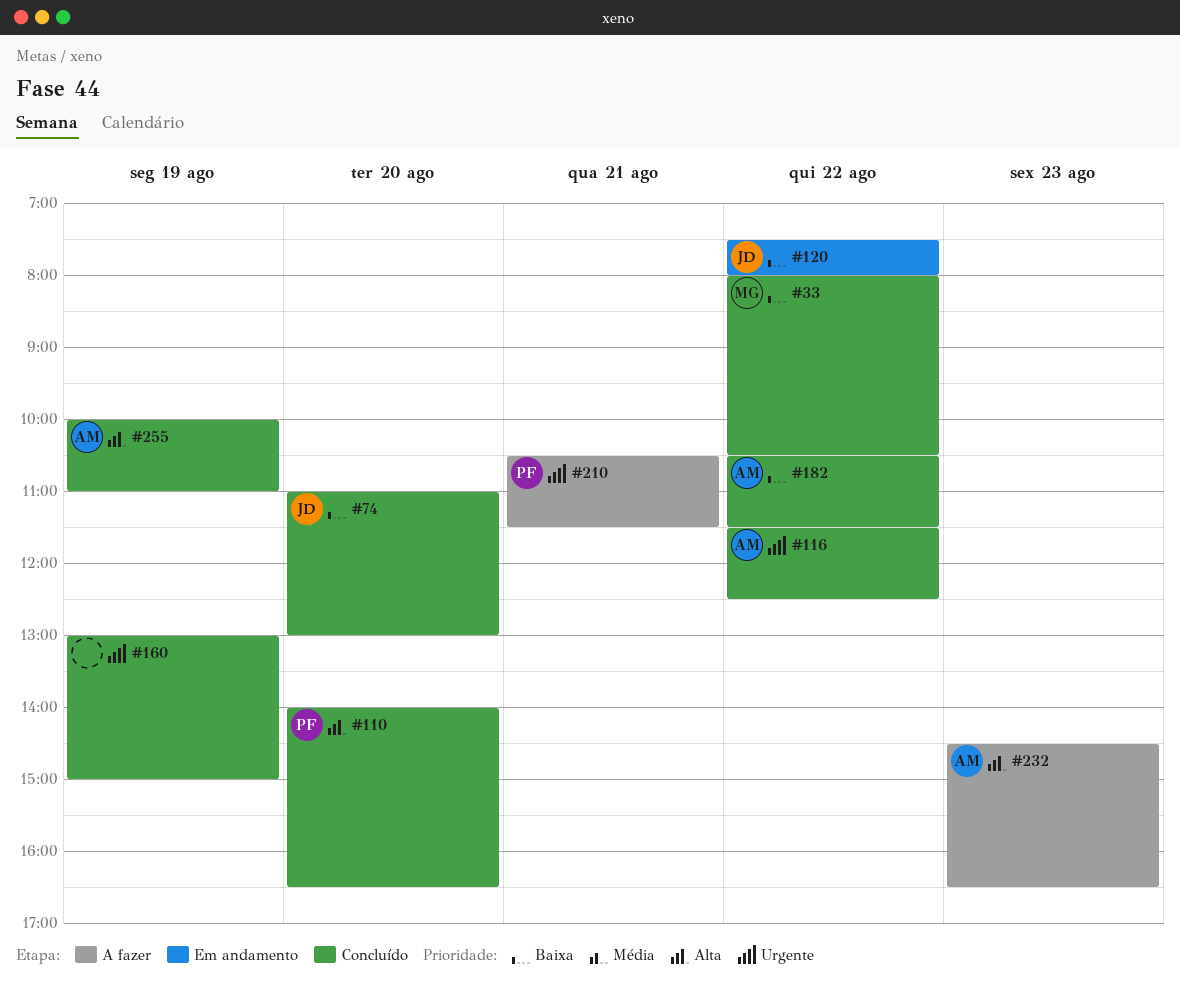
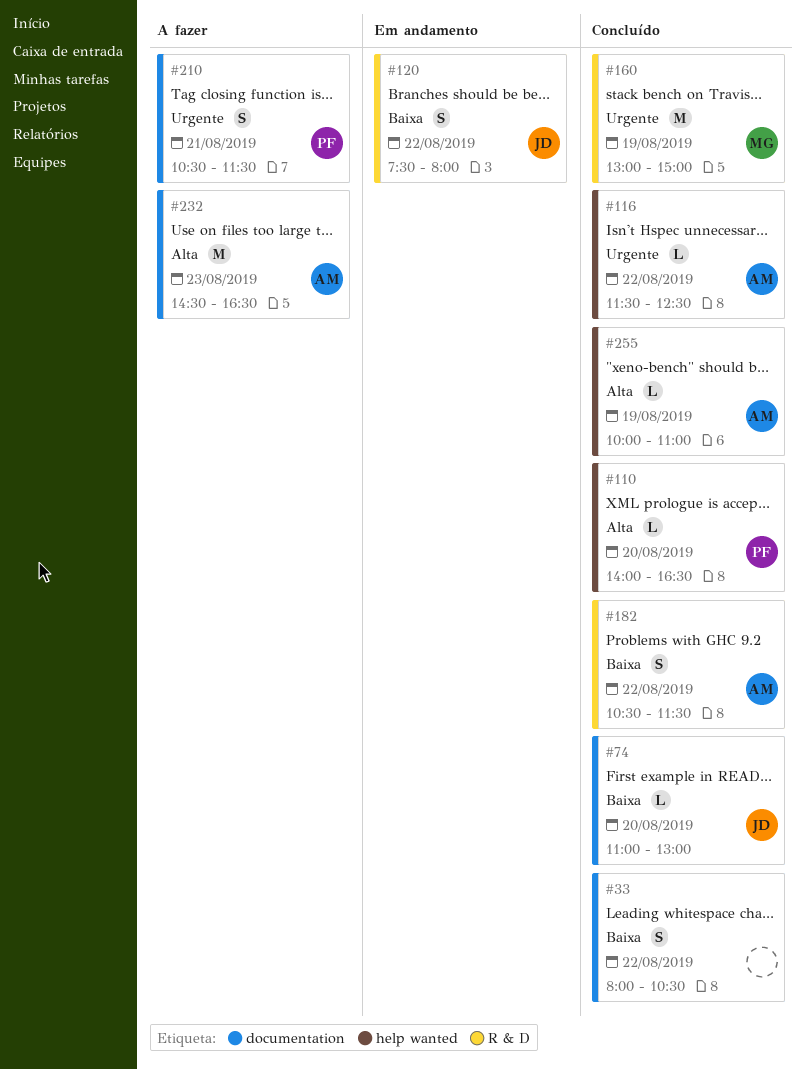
#33, owner: MG -> none
#160, owner: none -> MG

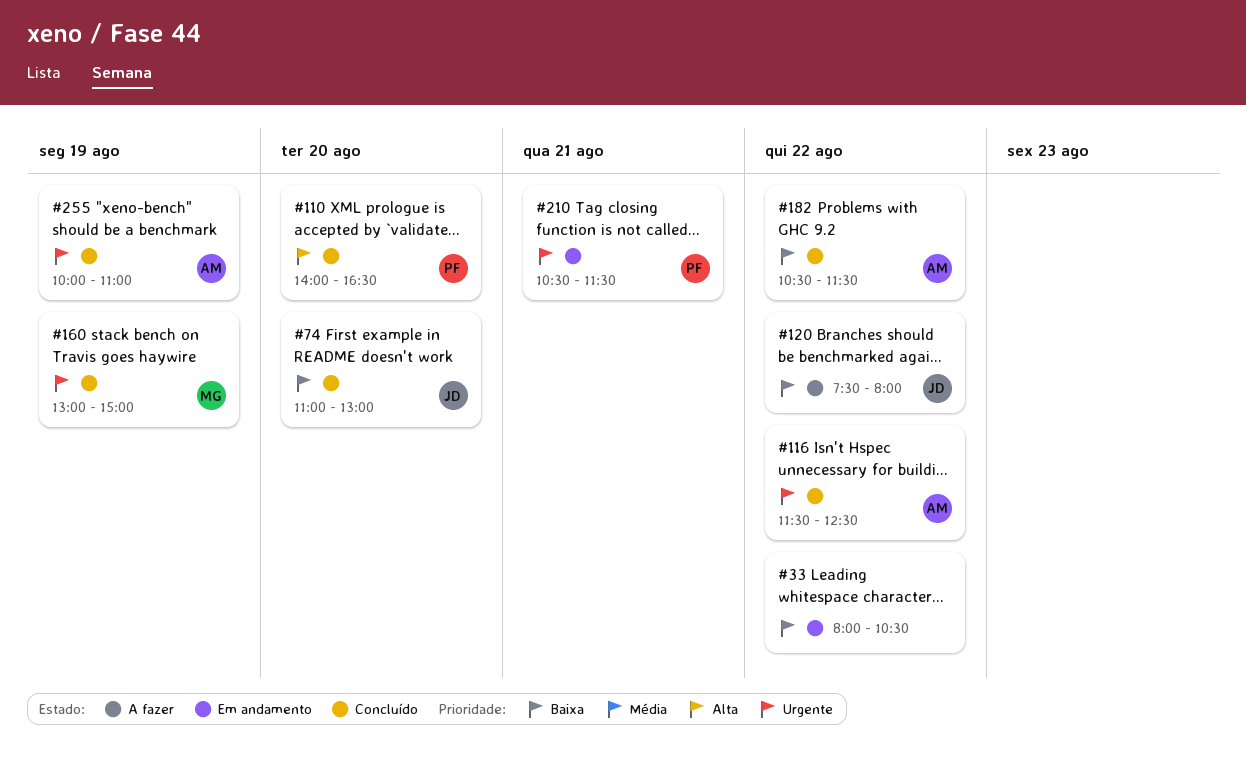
#33, status: Concluído -> Em andamento
#120, status: Em andamento -> A fazer
#210, status: A fazer -> Em andamento
#232: present -> none
#255, priority: Alta -> Urgente

